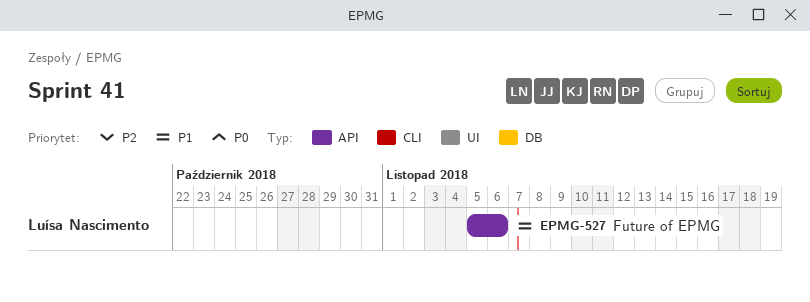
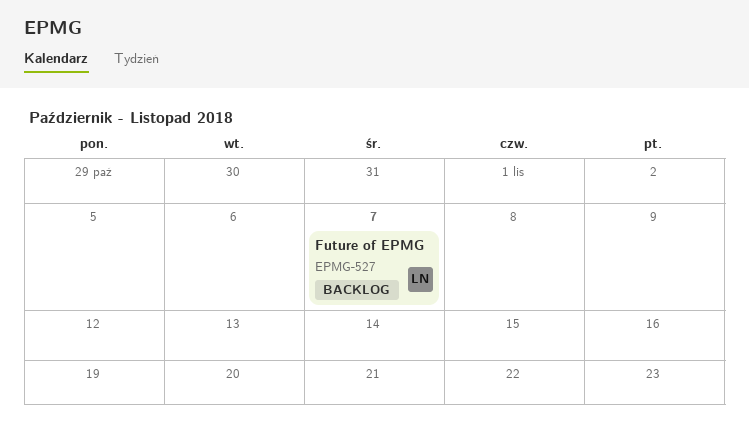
EPMG-527, due: Nov 6 -> Nov 7

